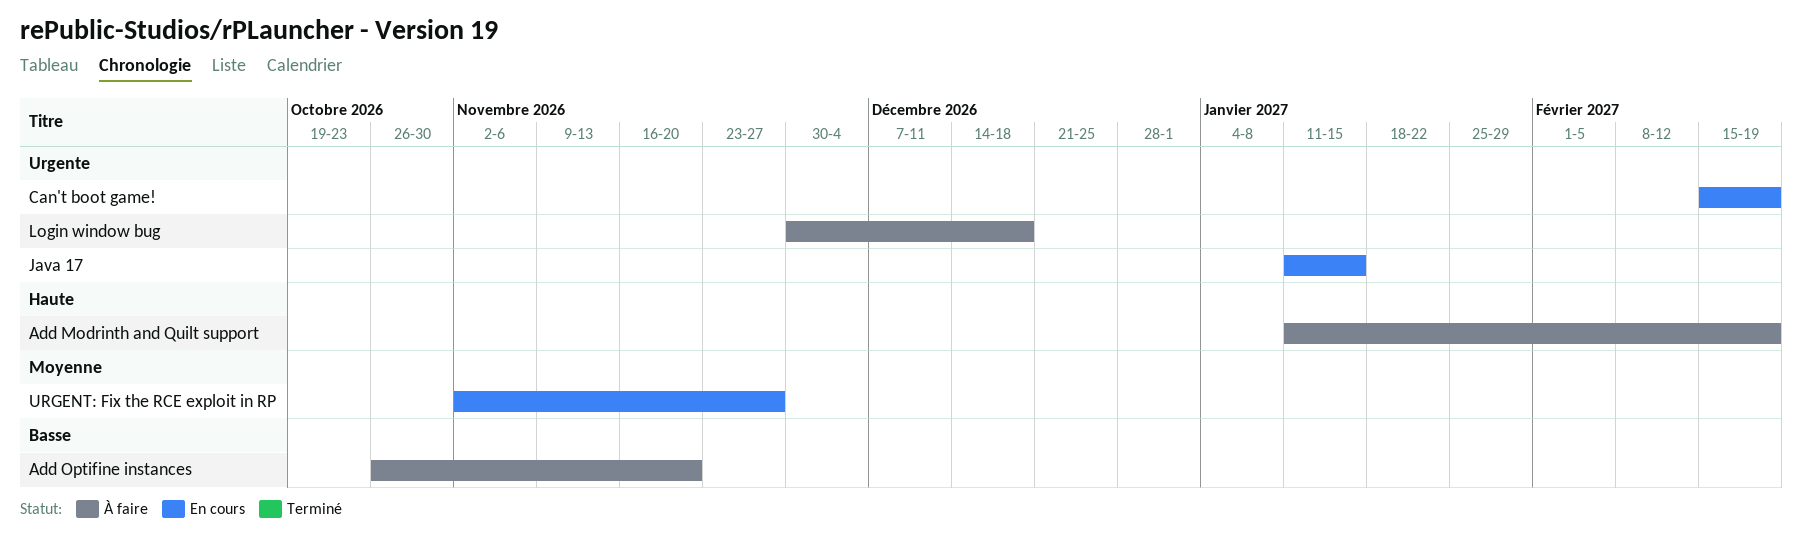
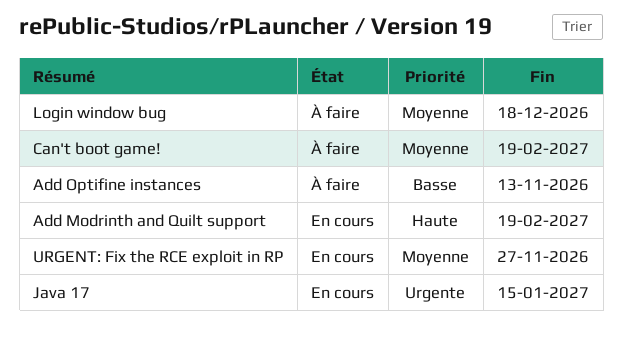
Add Modrinth and Quilt support, status: À faire -> En cours
Add Optifine instances, due: Nov 20 -> Nov 13
Can't boot game!, status: En cours -> À faire
Can't boot game!, priority: Urgente -> Moyenne
Login window bug, priority: Urgente -> Moyenne

